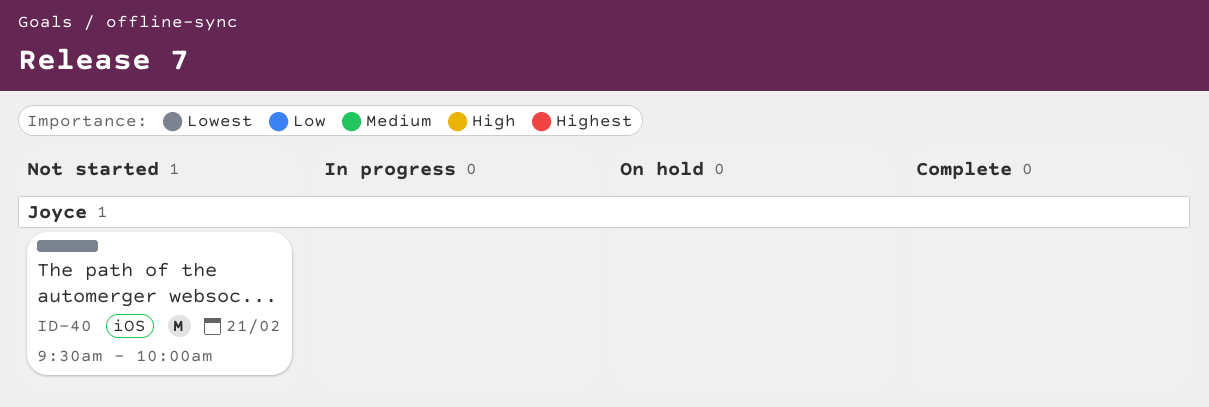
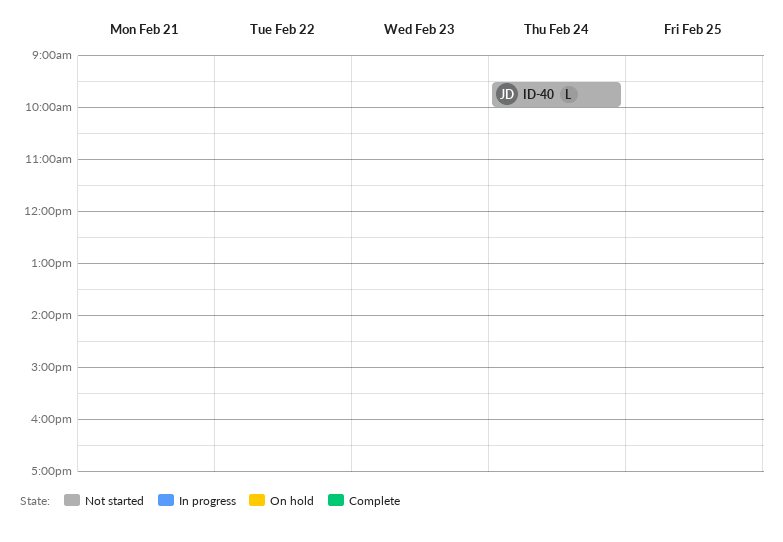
ID-40, estimate: M -> L
ID-40, day: Feb 21 -> Feb 24

